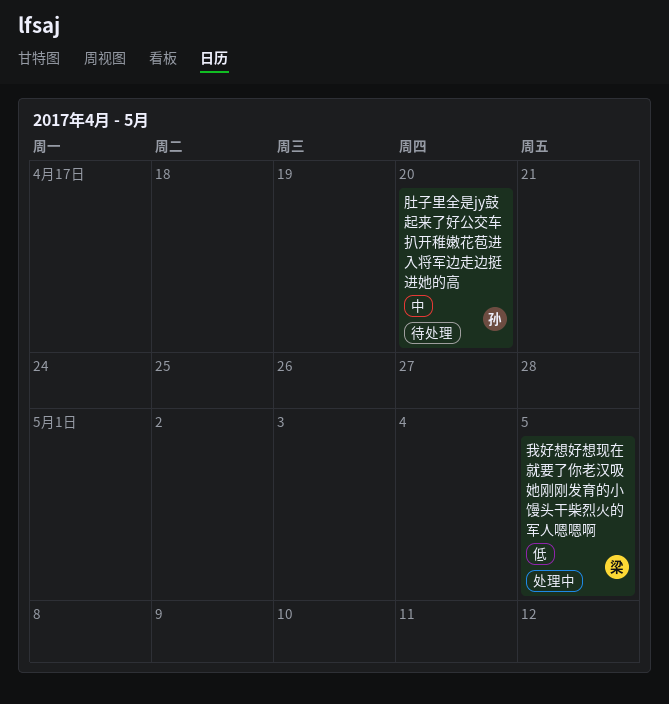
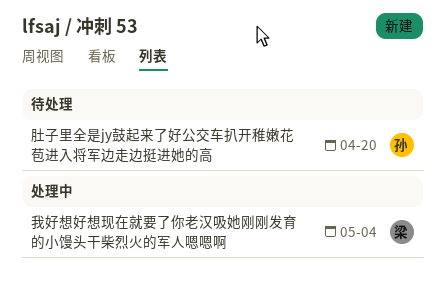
我好想好想现在就要了你老汉吸她刚刚发育的小馒头干柴烈火的军人嗯嗯啊, due: May 5 -> May 4

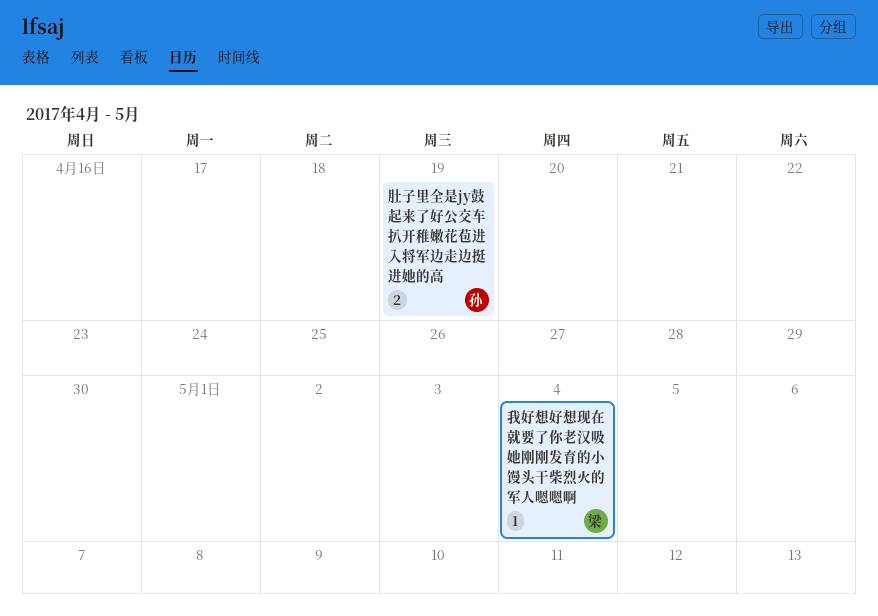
肚子里全是jy鼓起来了好公交车扒开稚嫩花苞进入将军边走边挺进她的高, due: Apr 20 -> Apr 19

